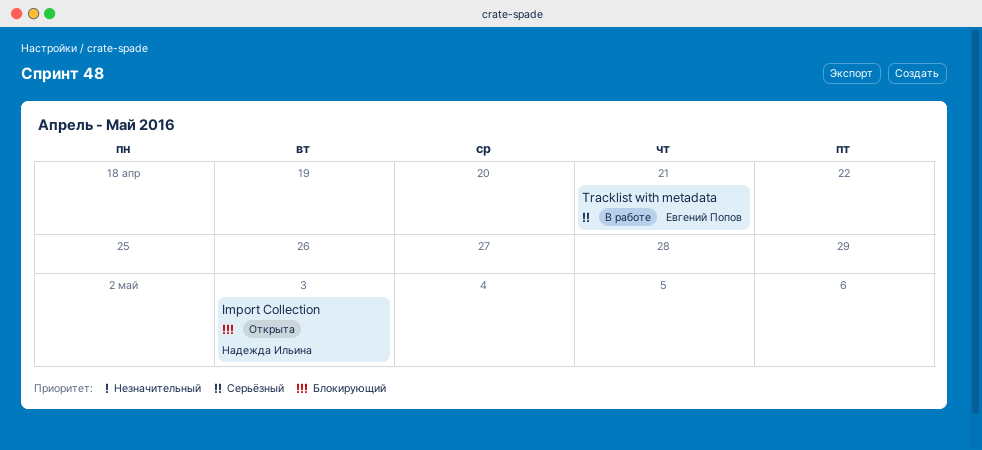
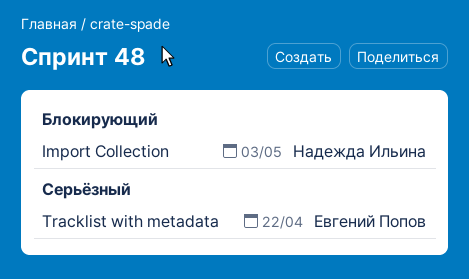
Tracklist with metadata, due: Apr 21 -> Apr 22

